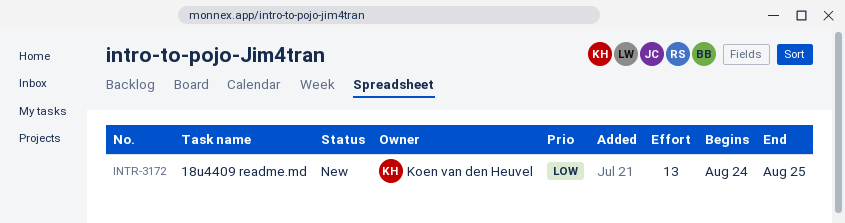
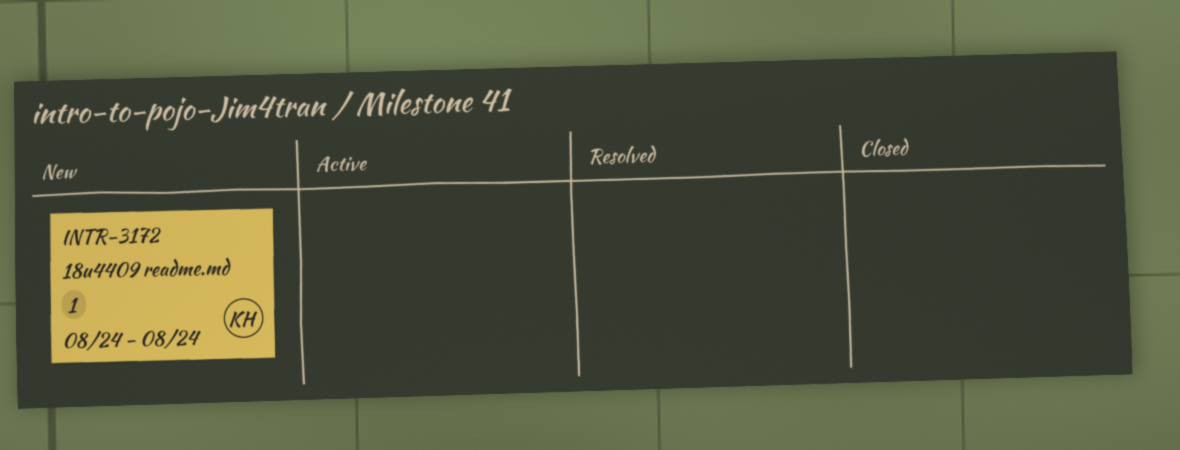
INTR-3172, estimate: 13 -> 1
INTR-3172, due: Aug 25 -> Aug 24

